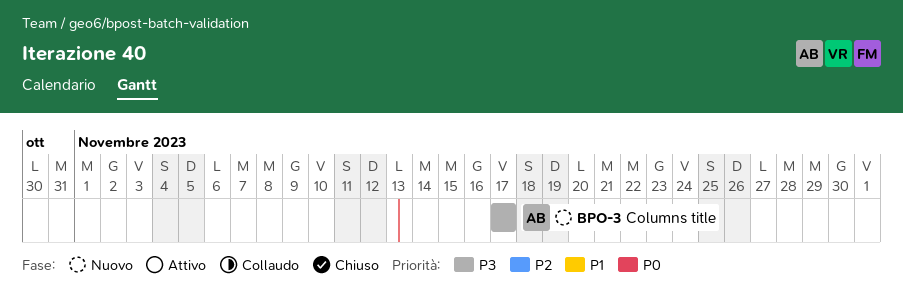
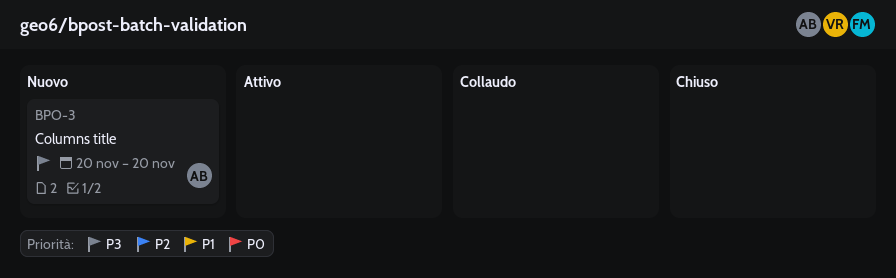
BPO-3, start: Nov 17 -> Nov 20
BPO-3, due: Nov 17 -> Nov 20

